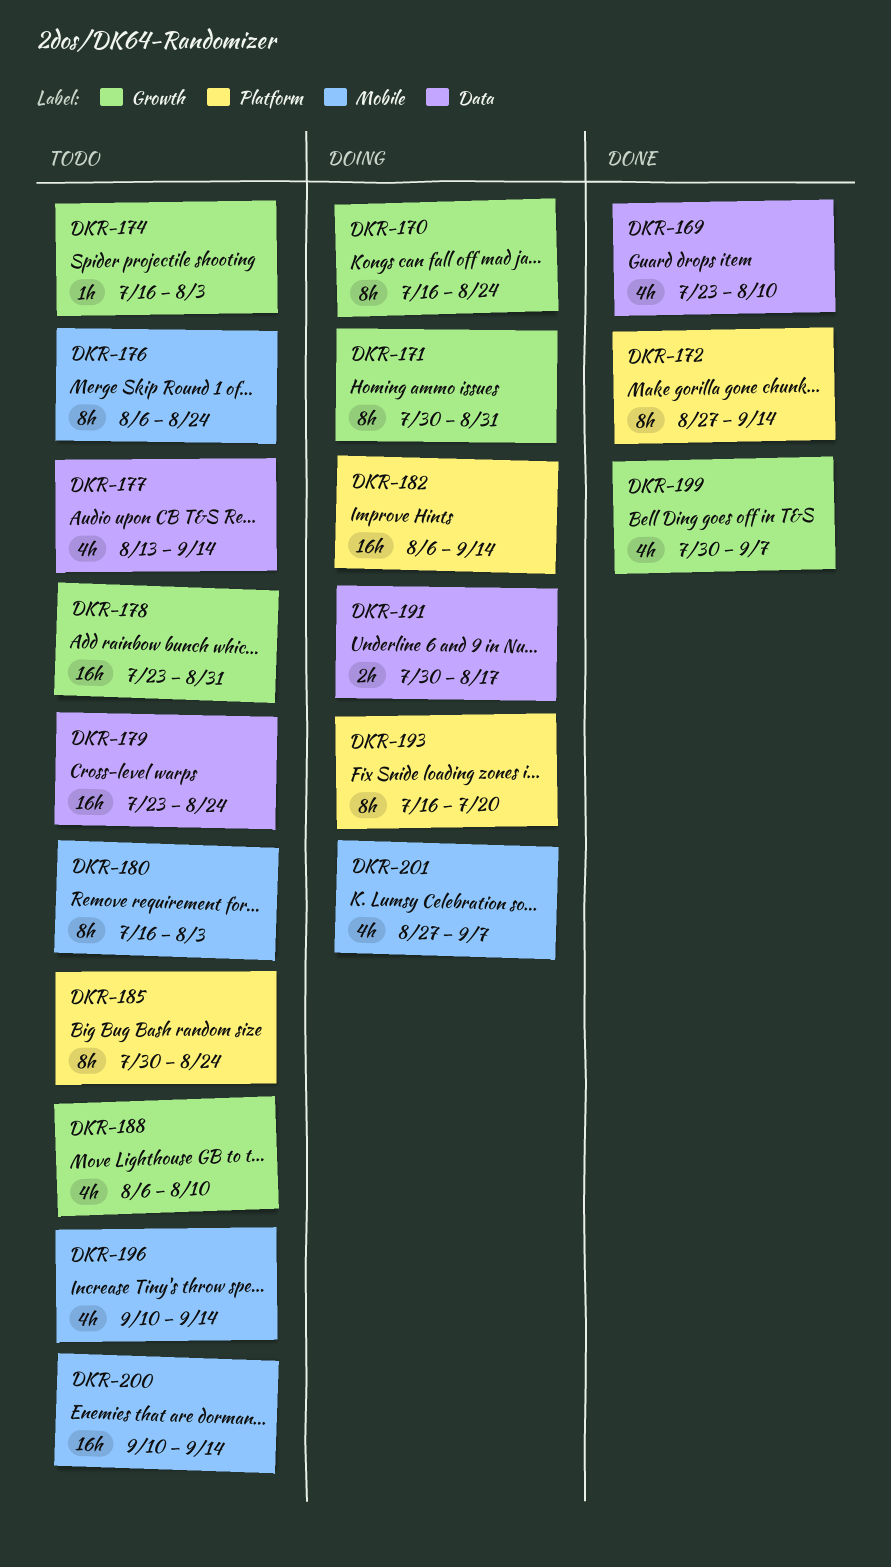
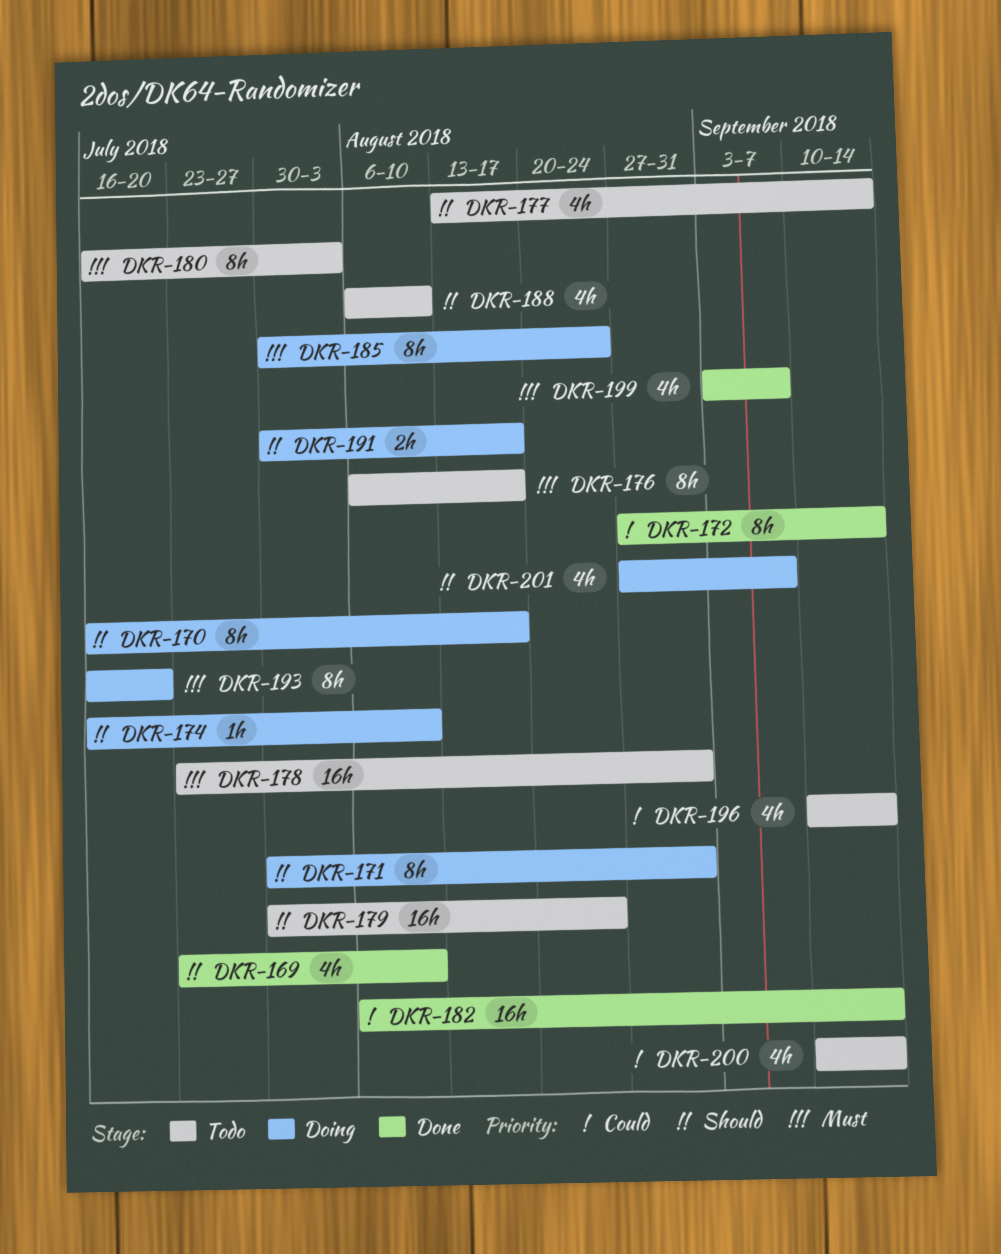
DKR-170, due: Aug 24 -> Aug 17
DKR-174, status: Todo -> Doing
DKR-174, due: Aug 3 -> Aug 10
DKR-176, due: Aug 24 -> Aug 17
DKR-179, start: Jul 23 -> Jul 30
DKR-182, status: Doing -> Done
DKR-185, status: Todo -> Doing
DKR-199, start: Jul 30 -> Sep 3
DKR-200, estimate: 16h -> 4h

